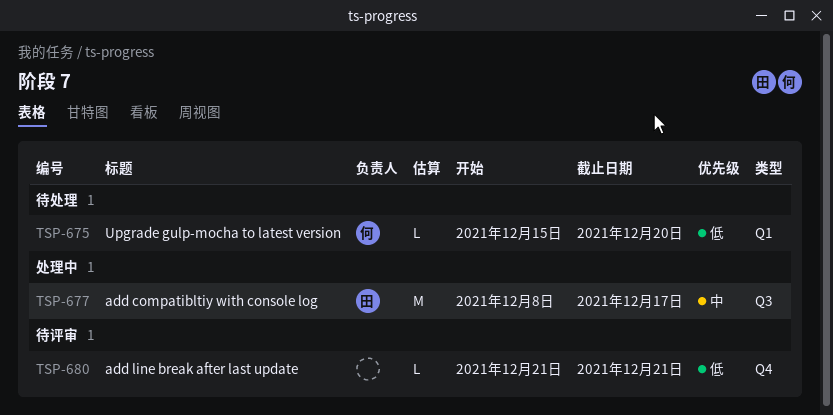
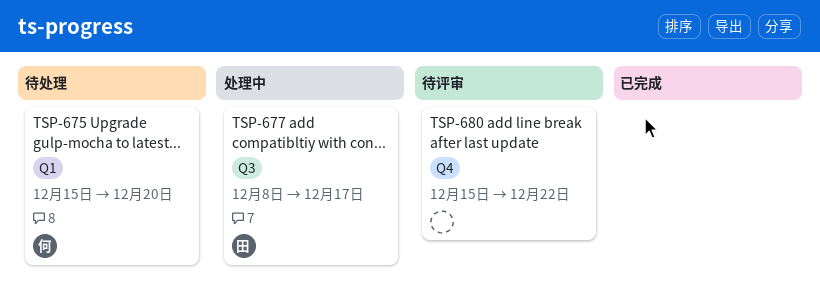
TSP-680, start: Dec 21 -> Dec 15
TSP-680, due: Dec 21 -> Dec 22

